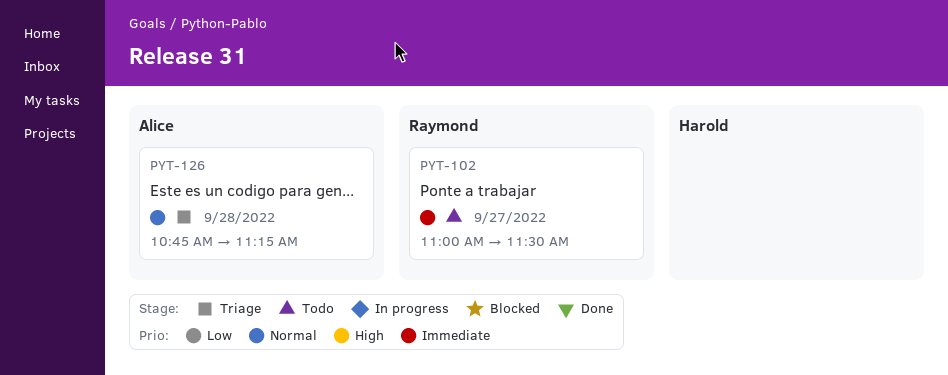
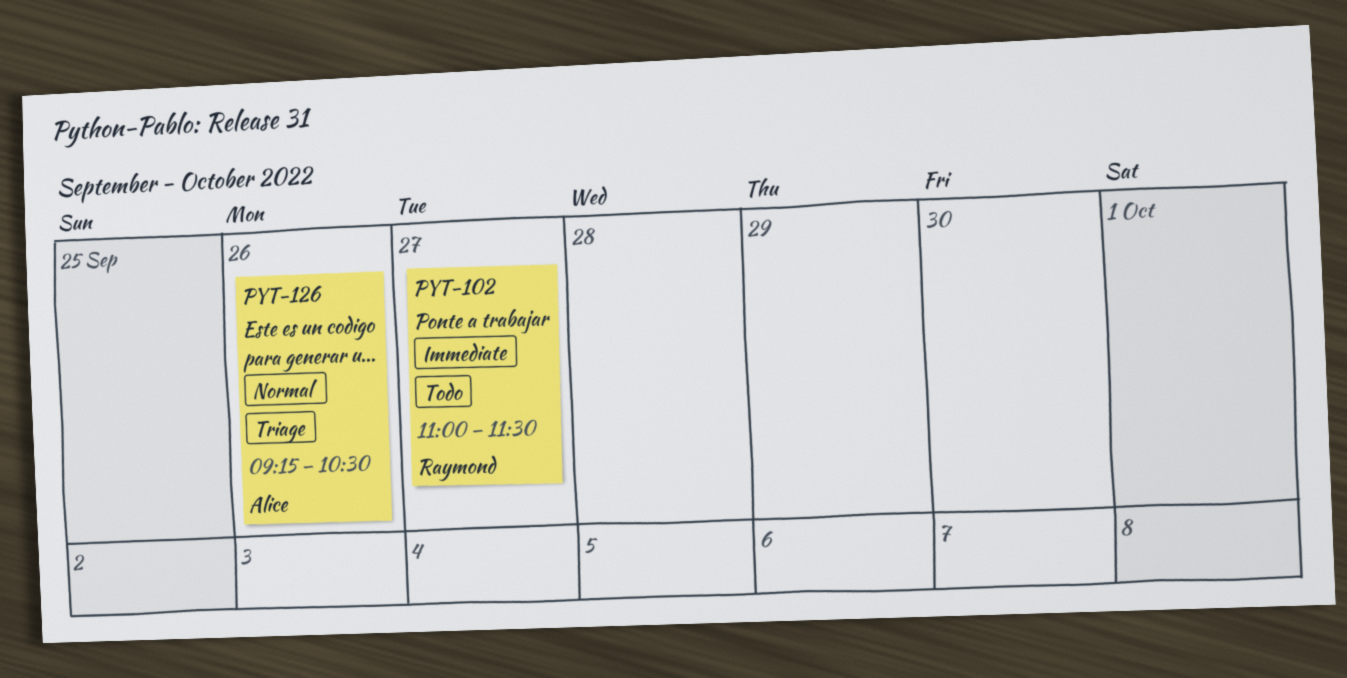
PYT-126, day: Sep 28 -> Sep 26
PYT-126, begins: 10:45 -> 09:15
PYT-126, ends: 11:15 -> 10:30

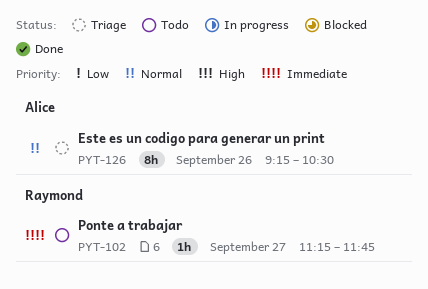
PYT-102, begins: 11:00 -> 11:15
PYT-102, ends: 11:30 -> 11:45

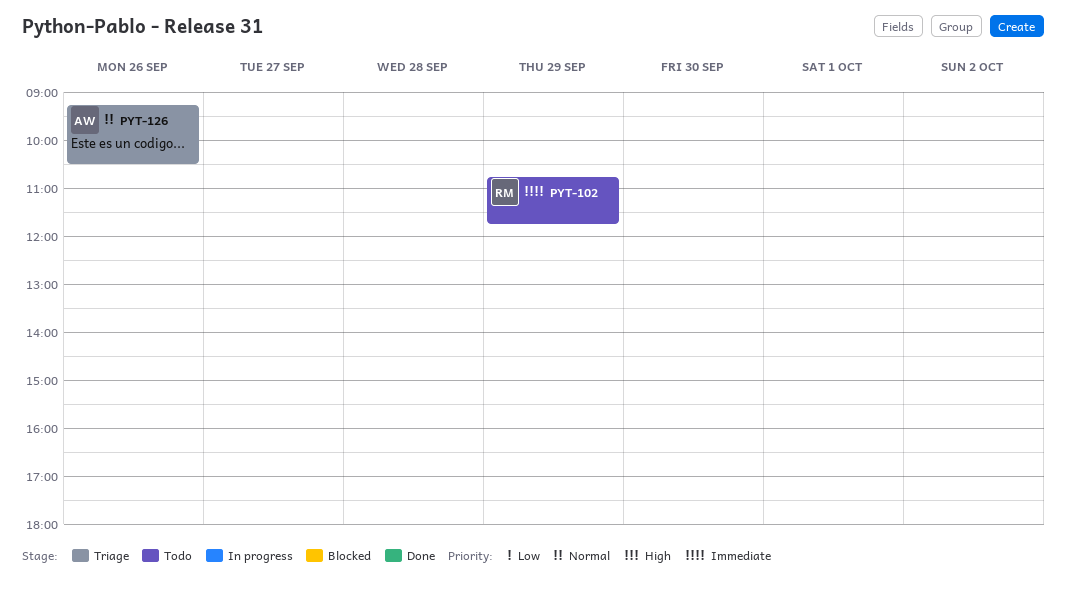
PYT-102, day: Sep 27 -> Sep 29
PYT-102, begins: 11:15 -> 10:45

